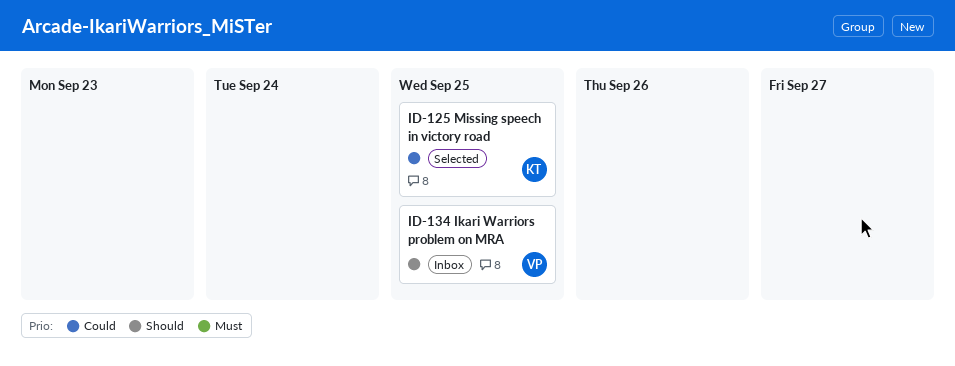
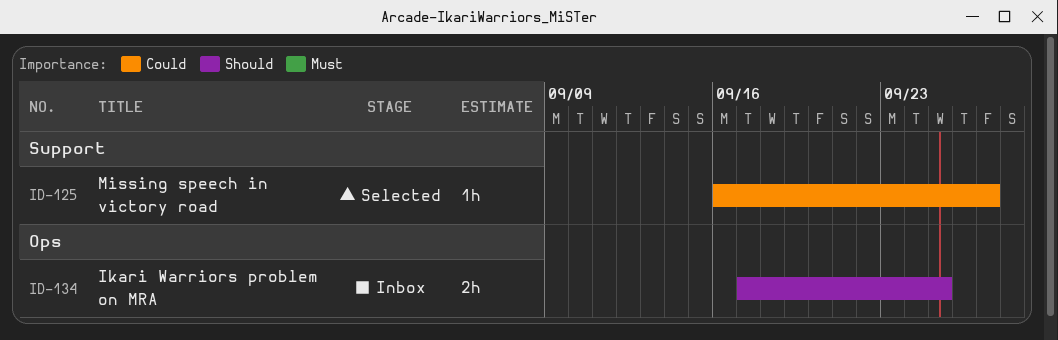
ID-125, due: Sep 25 -> Sep 27

